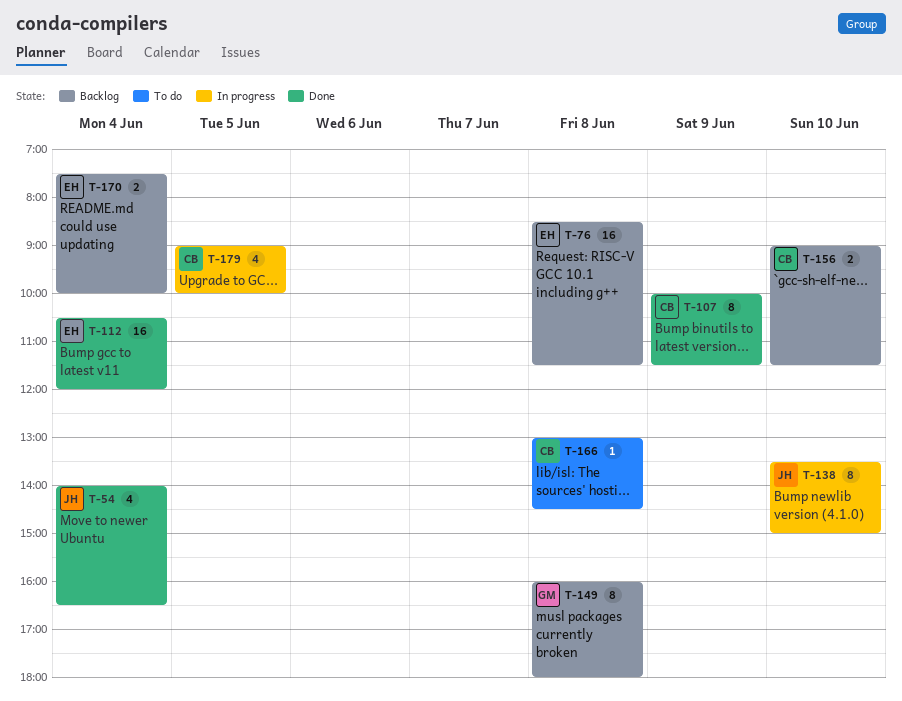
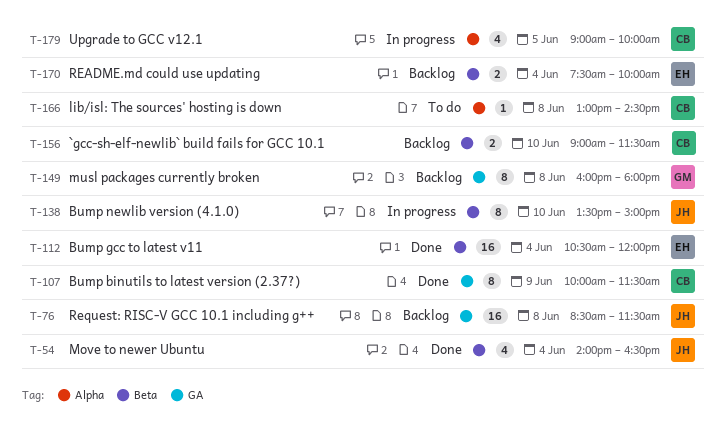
T-76, owner: EH -> JH

